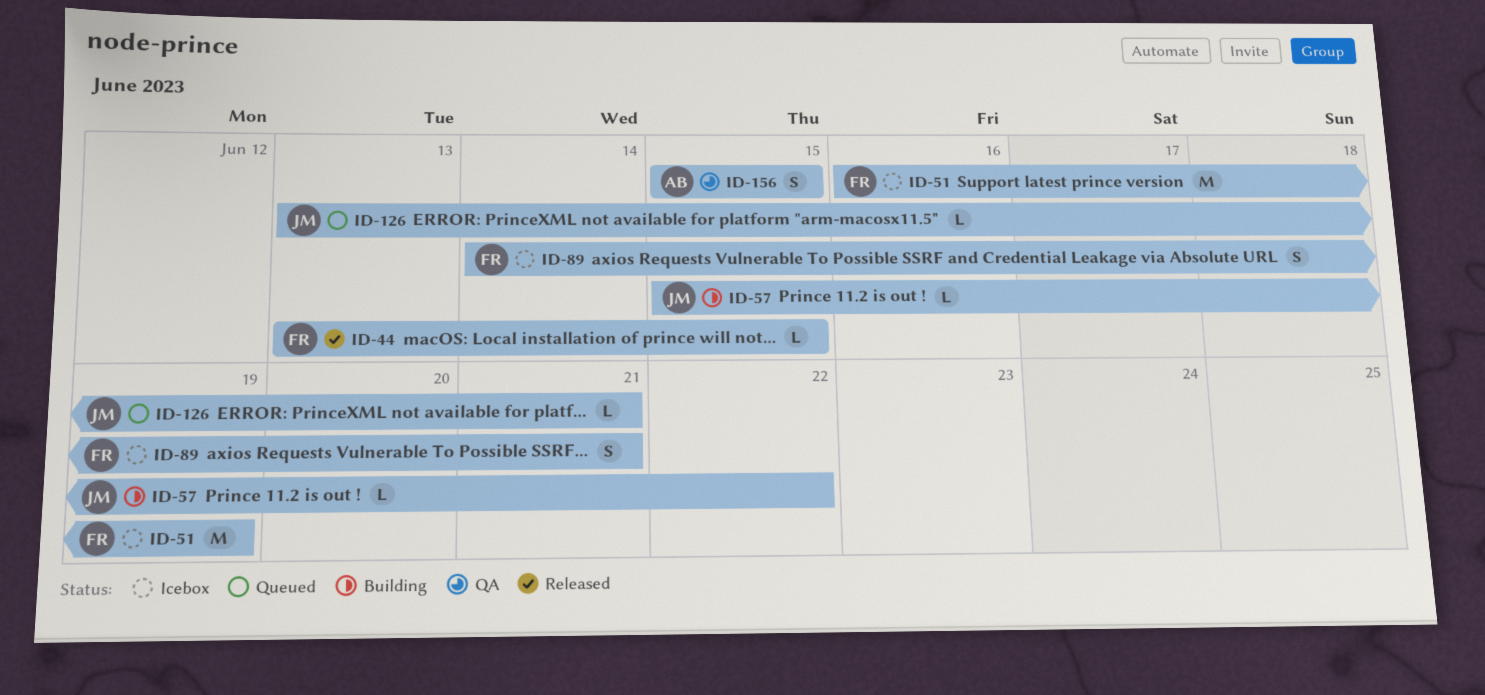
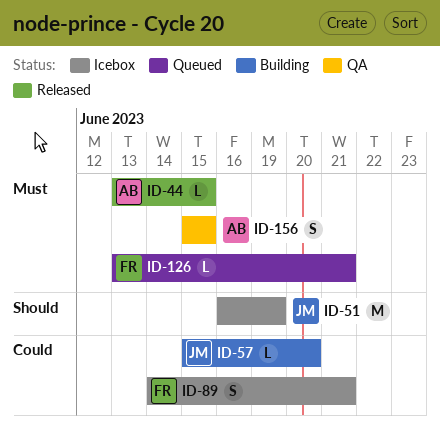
ID-44, owner: FR -> AB
ID-51, owner: FR -> JM
ID-57, due: Jun 22 -> Jun 20
ID-126, owner: JM -> FR

